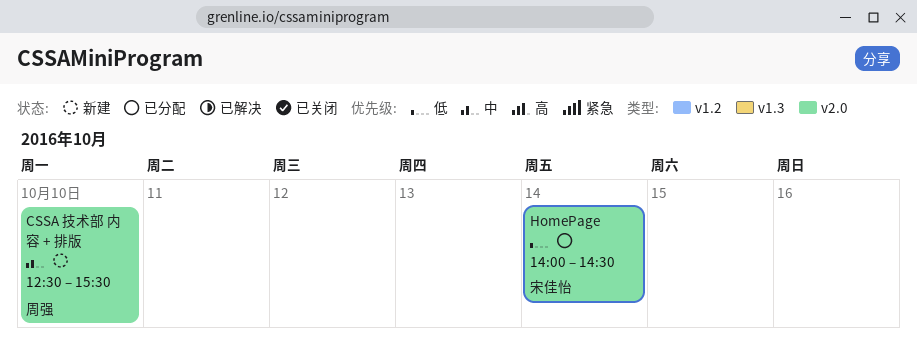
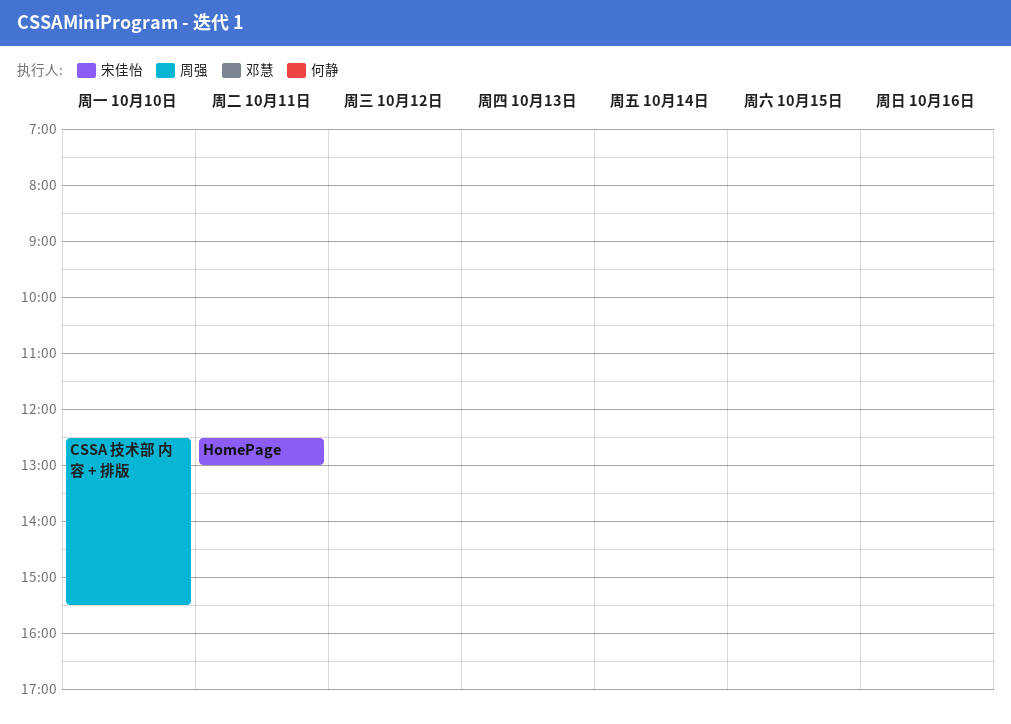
HomePage, day: Oct 14 -> Oct 11
HomePage, begins: 14:00 -> 12:30
HomePage, ends: 14:30 -> 13:00

